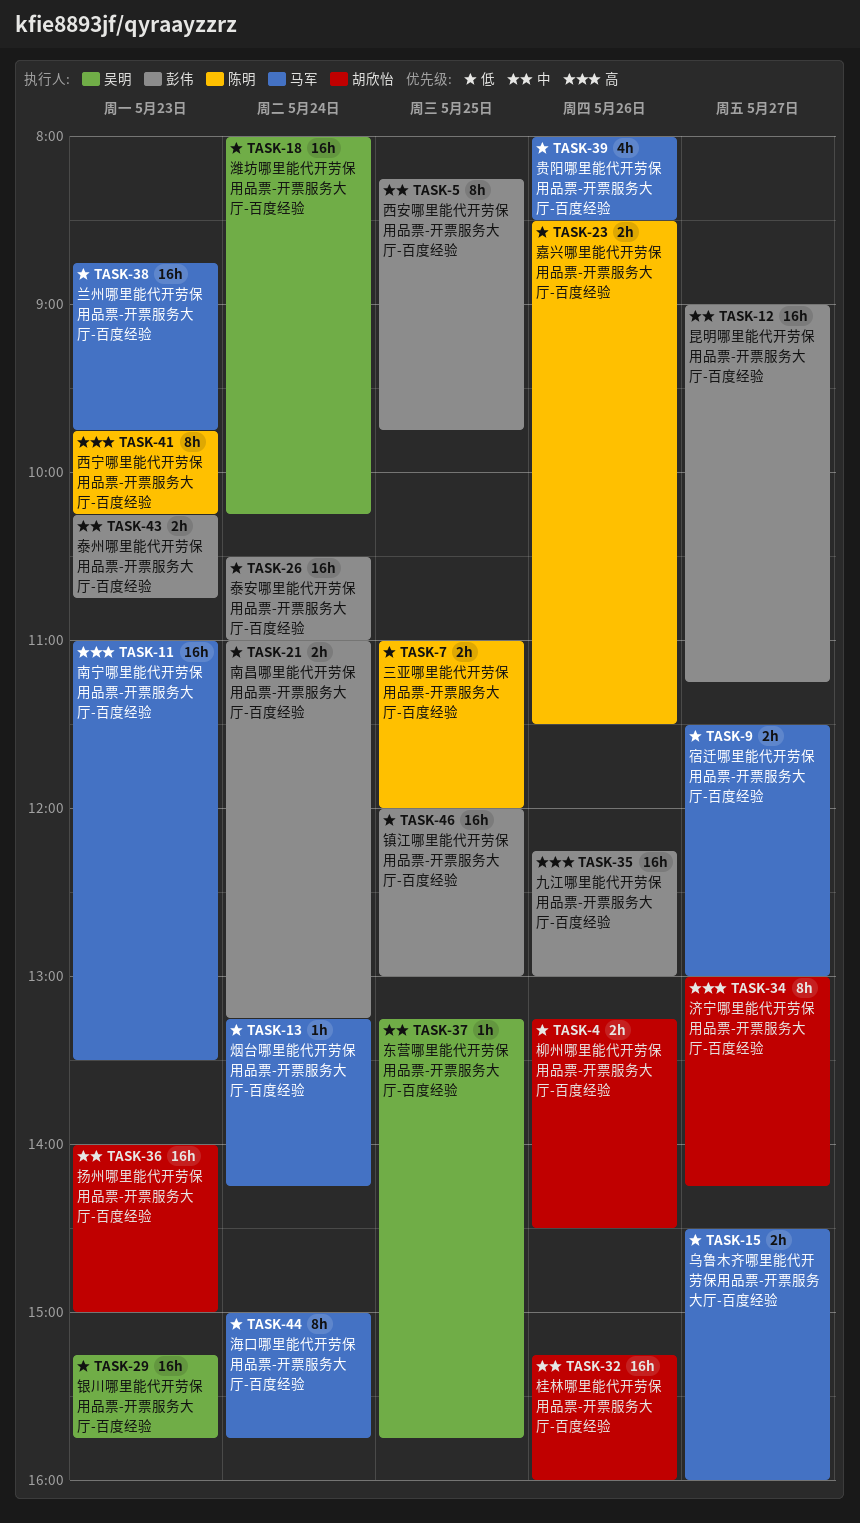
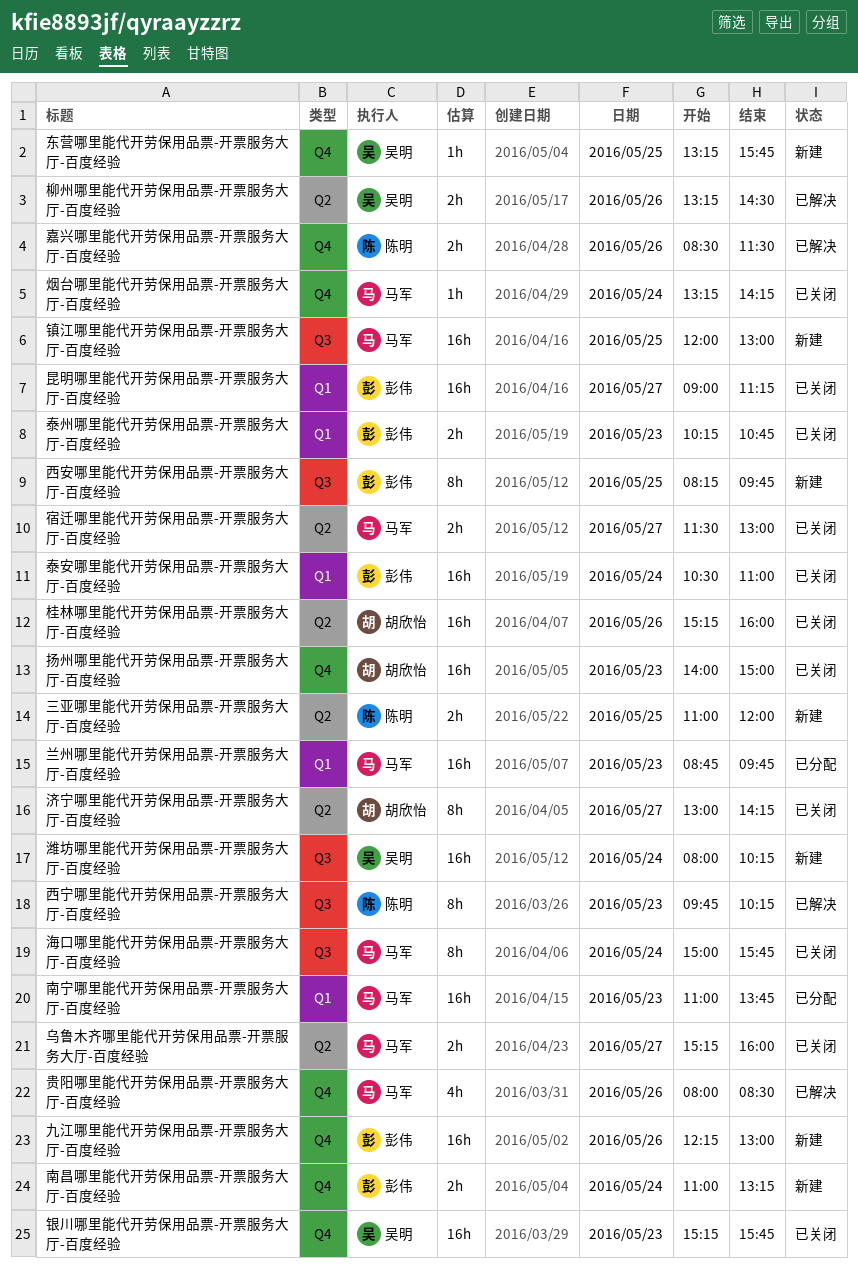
乌鲁木齐哪里能代开劳保用品票-开票服务大厅-百度经验, begins: 14:30 -> 15:15
南宁哪里能代开劳保用品票-开票服务大厅-百度经验, ends: 13:30 -> 13:45
柳州哪里能代开劳保用品票-开票服务大厅-百度经验, owner: 胡欣怡 -> 吴明
镇江哪里能代开劳保用品票-开票服务大厅-百度经验, owner: 彭伟 -> 马军

